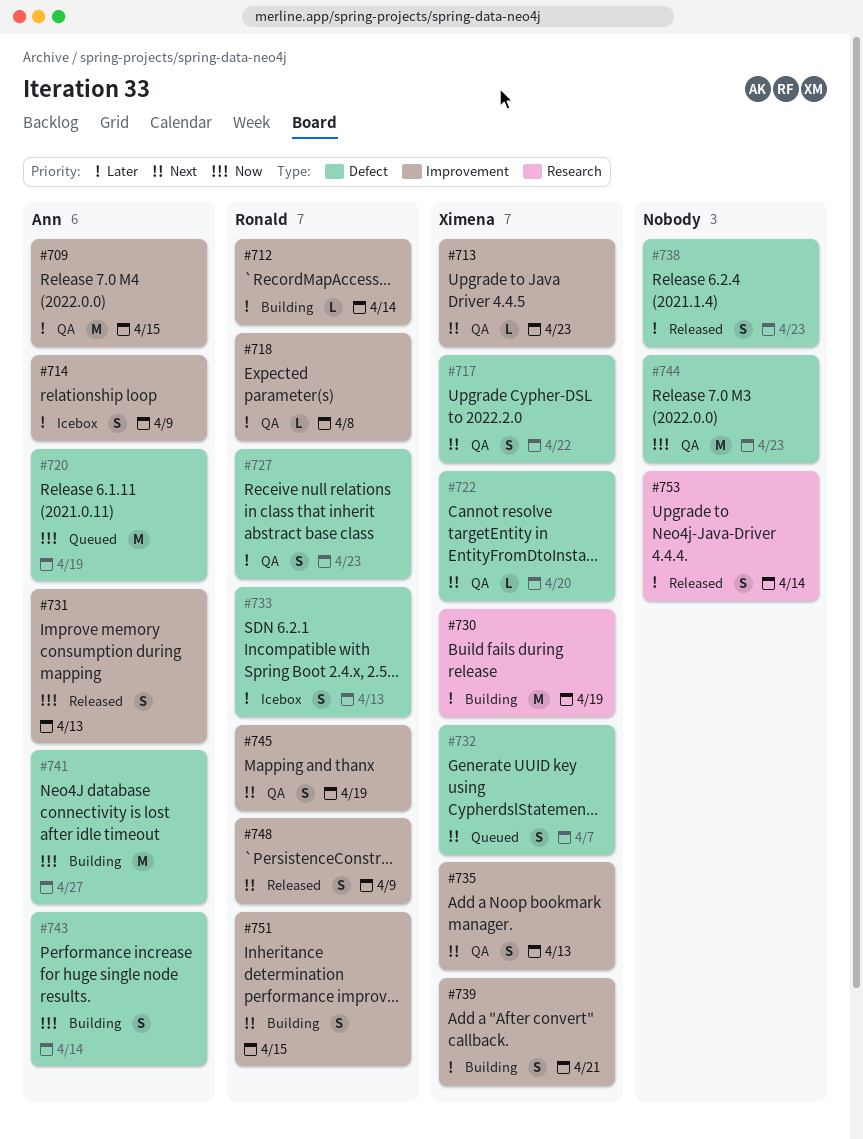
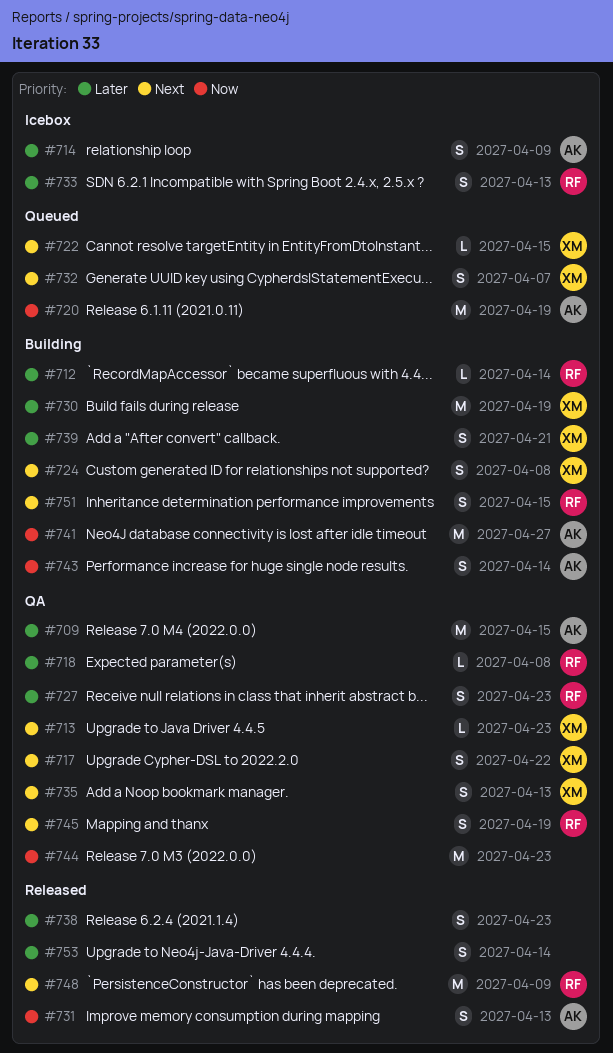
#722, status: QA -> Queued
#722, due: Apr 20 -> Apr 15
#724: none -> present
#748, estimate: S -> M

